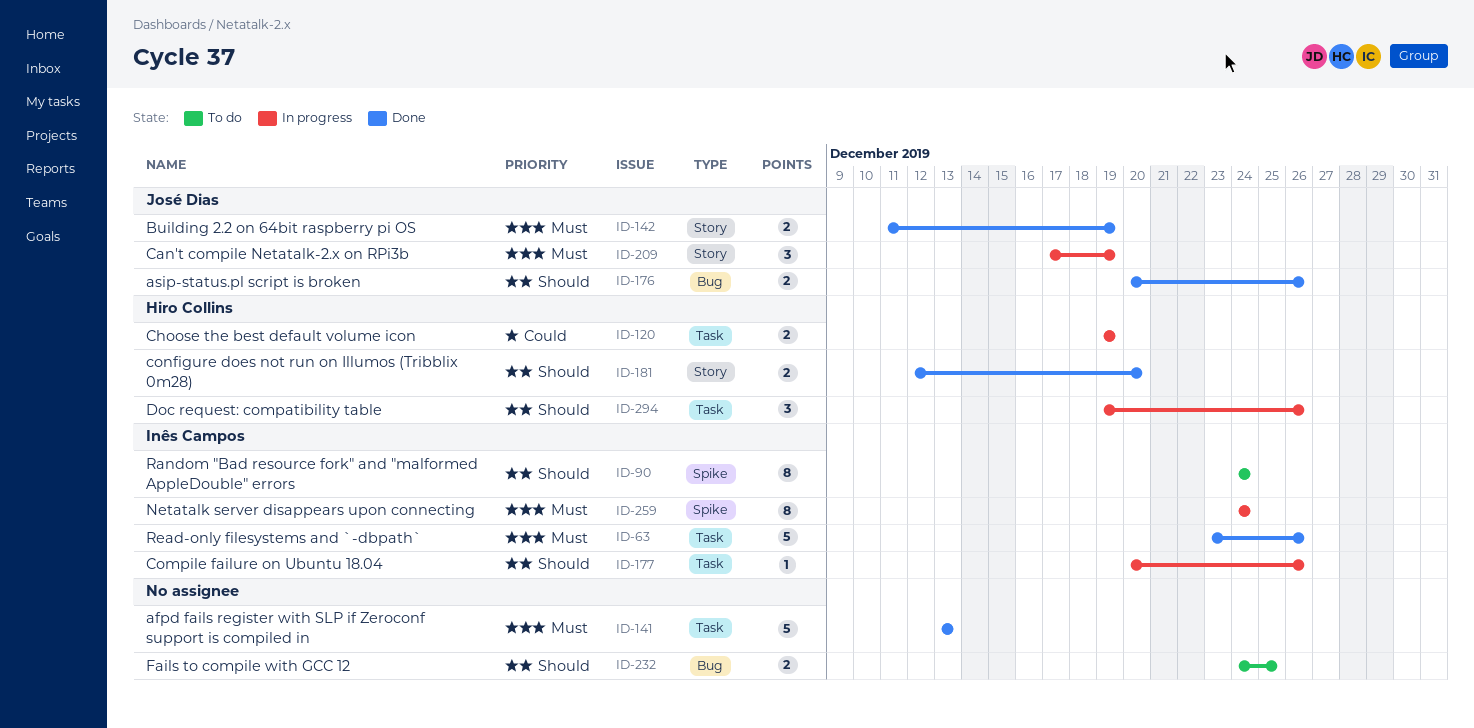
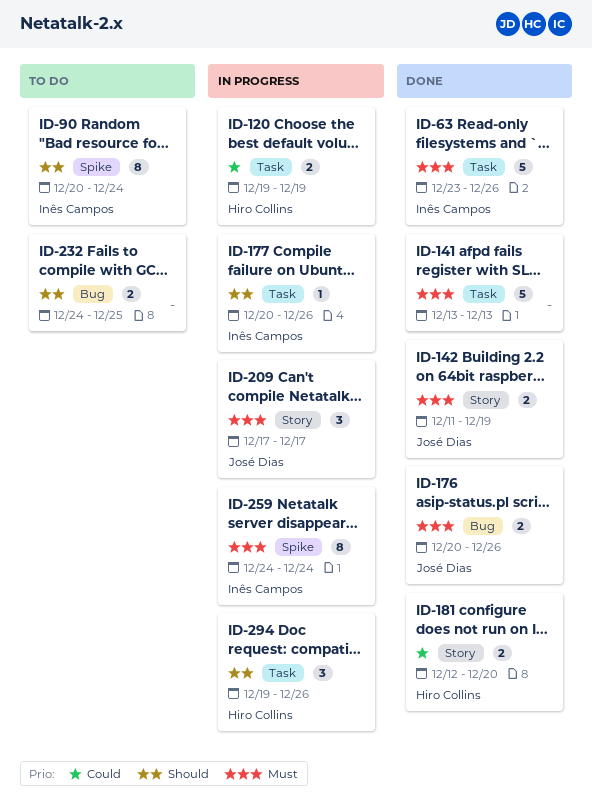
ID-90, start: Dec 24 -> Dec 20
ID-176, priority: Should -> Must
ID-181, priority: Should -> Could
ID-209, due: Dec 19 -> Dec 17

